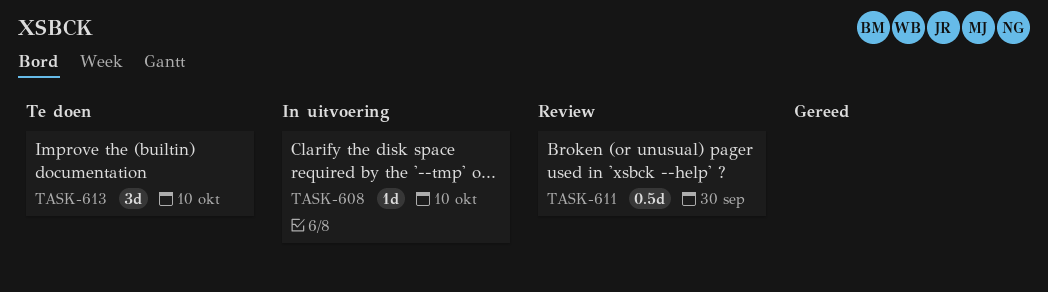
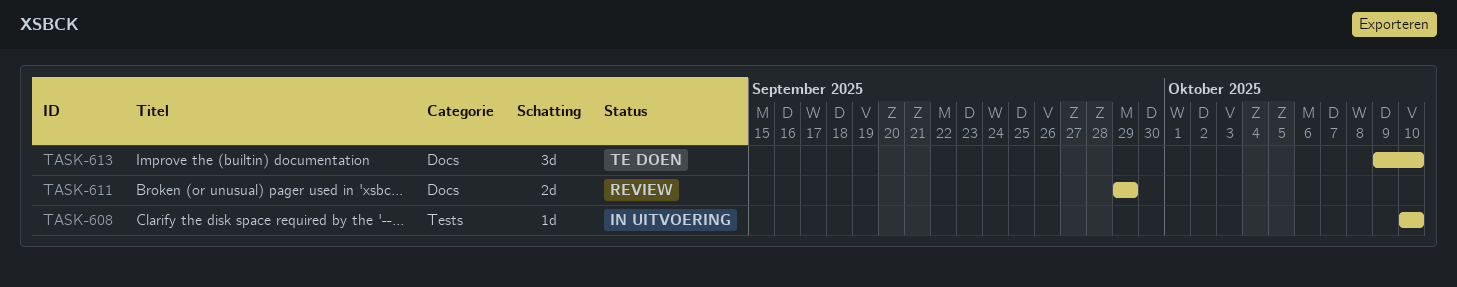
TASK-611, estimate: 0.5d -> 2d
TASK-611, due: Sep 30 -> Sep 29

